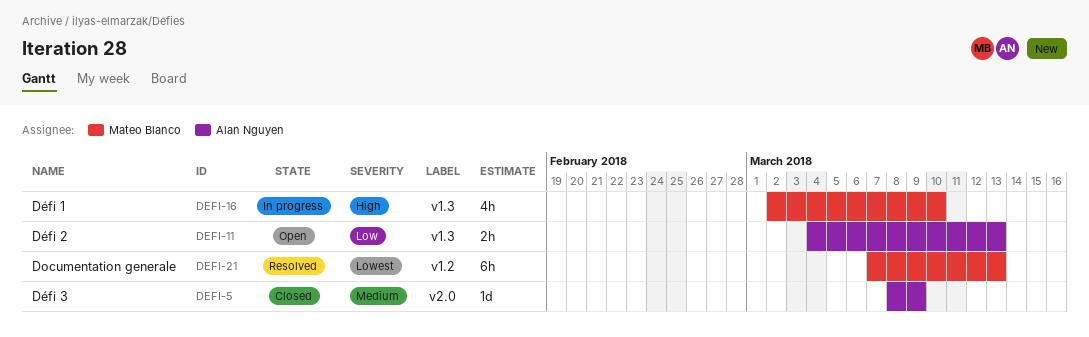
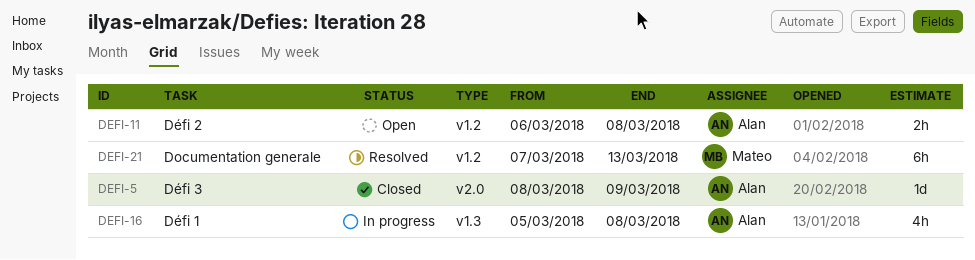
DEFI-11, label: v1.3 -> v1.2
DEFI-11, start: Mar 4 -> Mar 6
DEFI-11, due: Mar 13 -> Mar 8
DEFI-16, owner: Mateo Blanco -> Alan Nguyen
DEFI-16, start: Mar 2 -> Mar 5
DEFI-16, due: Mar 10 -> Mar 8

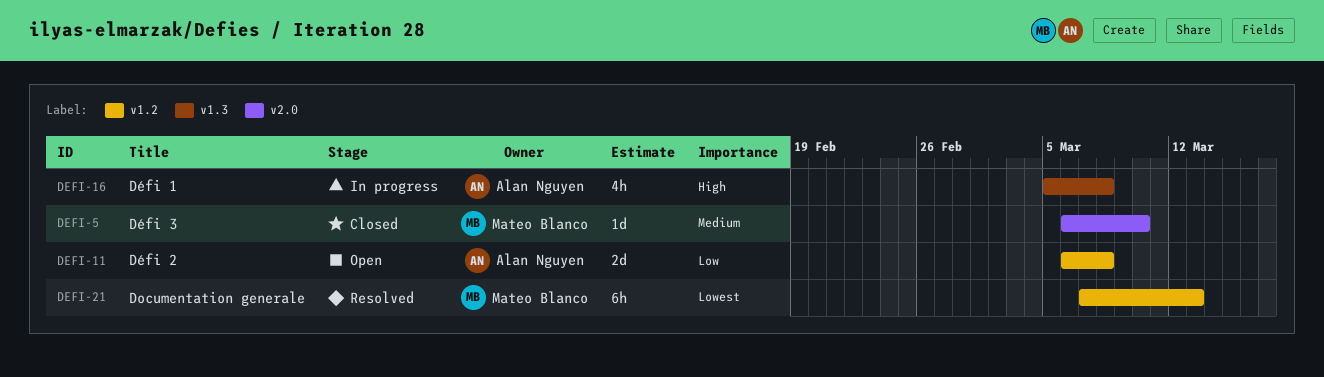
DEFI-5, owner: Alan Nguyen -> Mateo Blanco
DEFI-5, start: Mar 8 -> Mar 6
DEFI-5, due: Mar 9 -> Mar 10
DEFI-11, estimate: 2h -> 2d

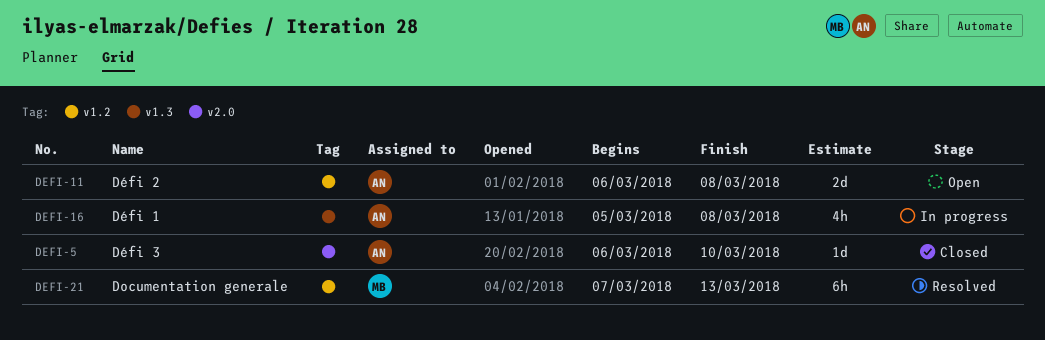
DEFI-5, owner: Mateo Blanco -> Alan Nguyen

